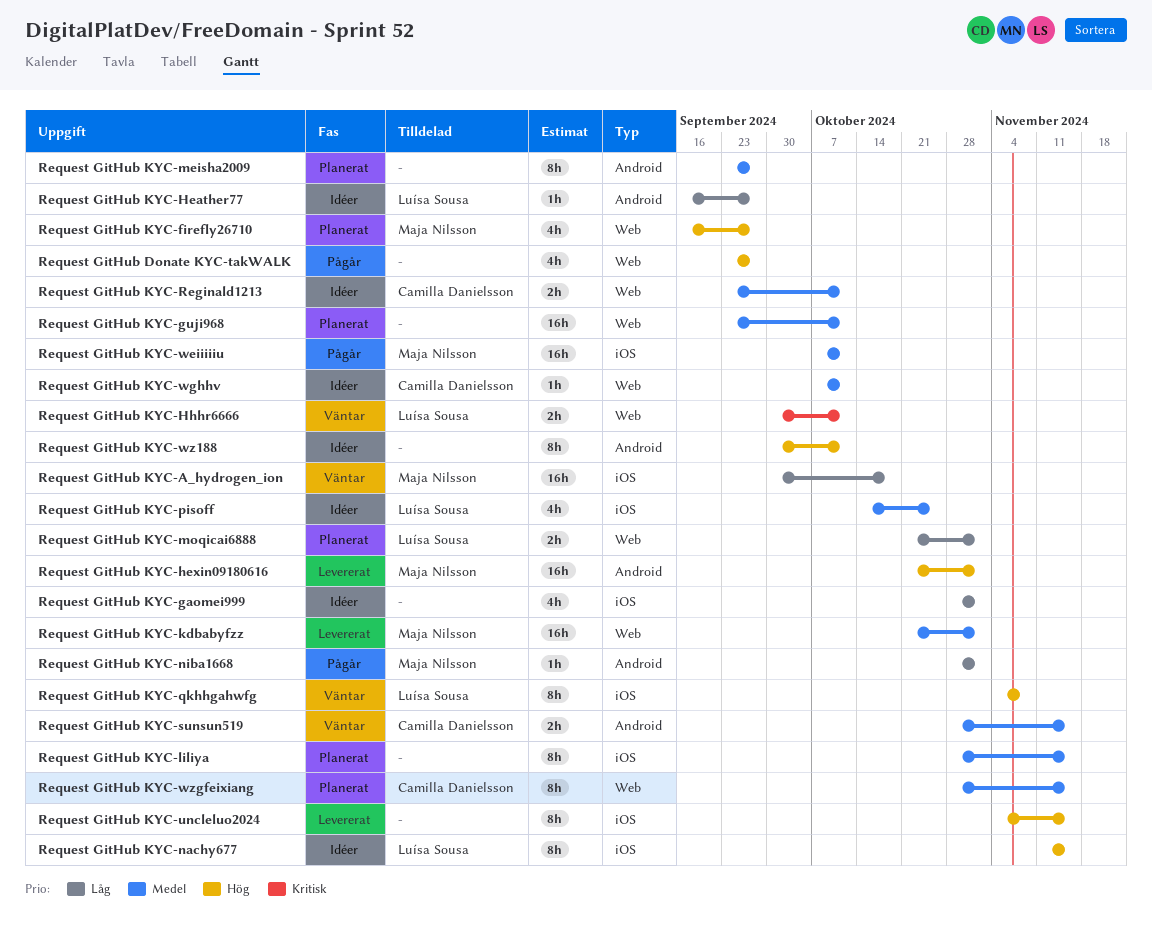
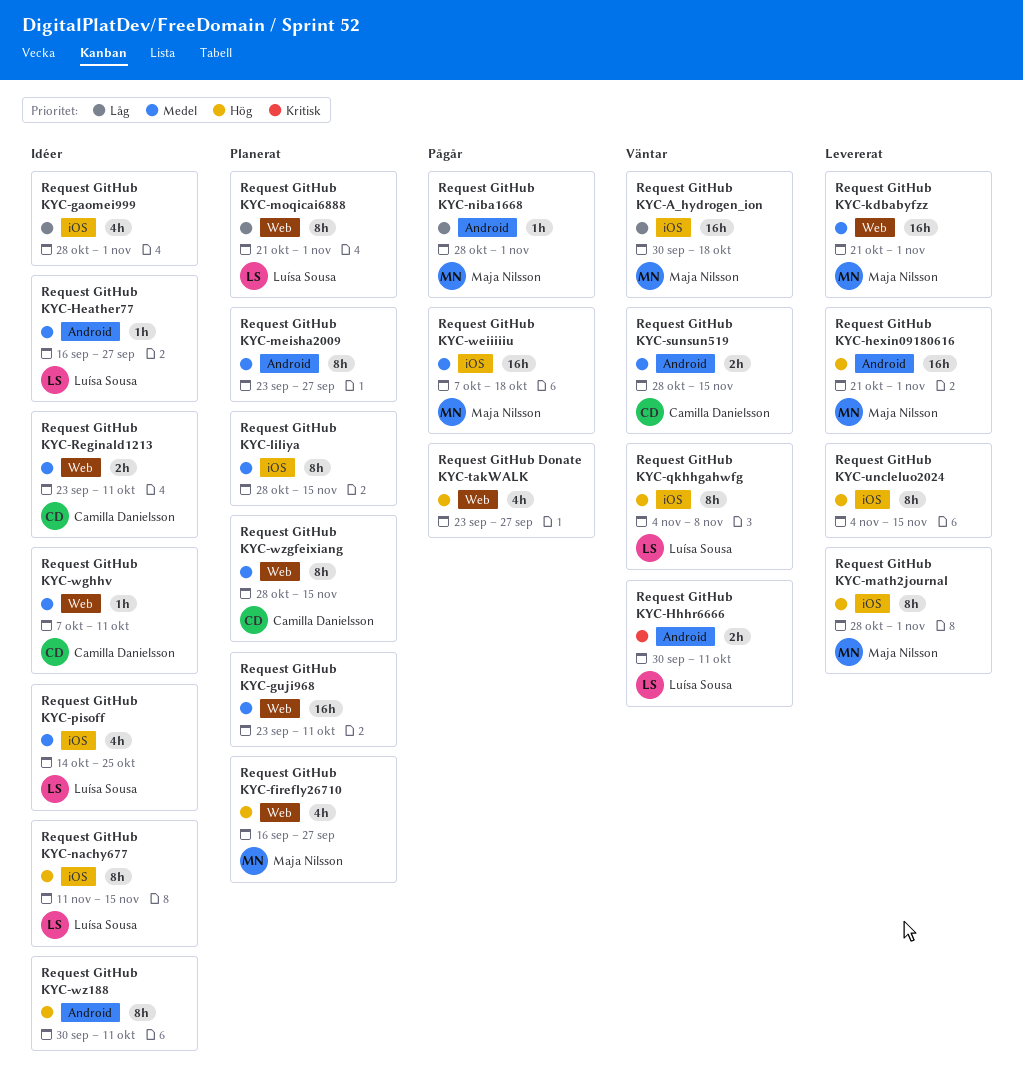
Request GitHub KYC-Heather77, priority: Låg -> Medel
Request GitHub KYC-Hhhr6666, label: Web -> Android
Request GitHub KYC-math2journal: none -> present
Request GitHub KYC-moqicai6888, estimate: 2h -> 8h
Request GitHub KYC-weiiiiiu, due: Oct 11 -> Oct 18

